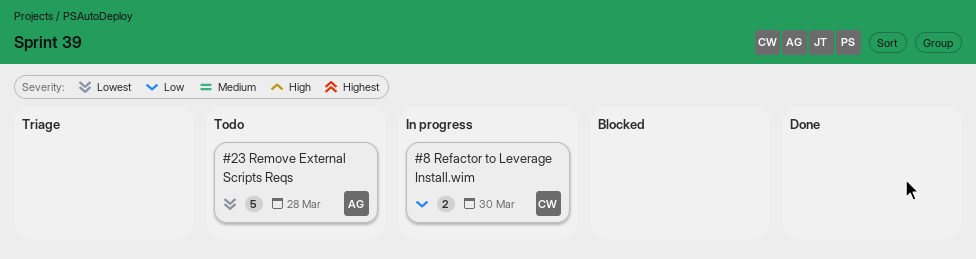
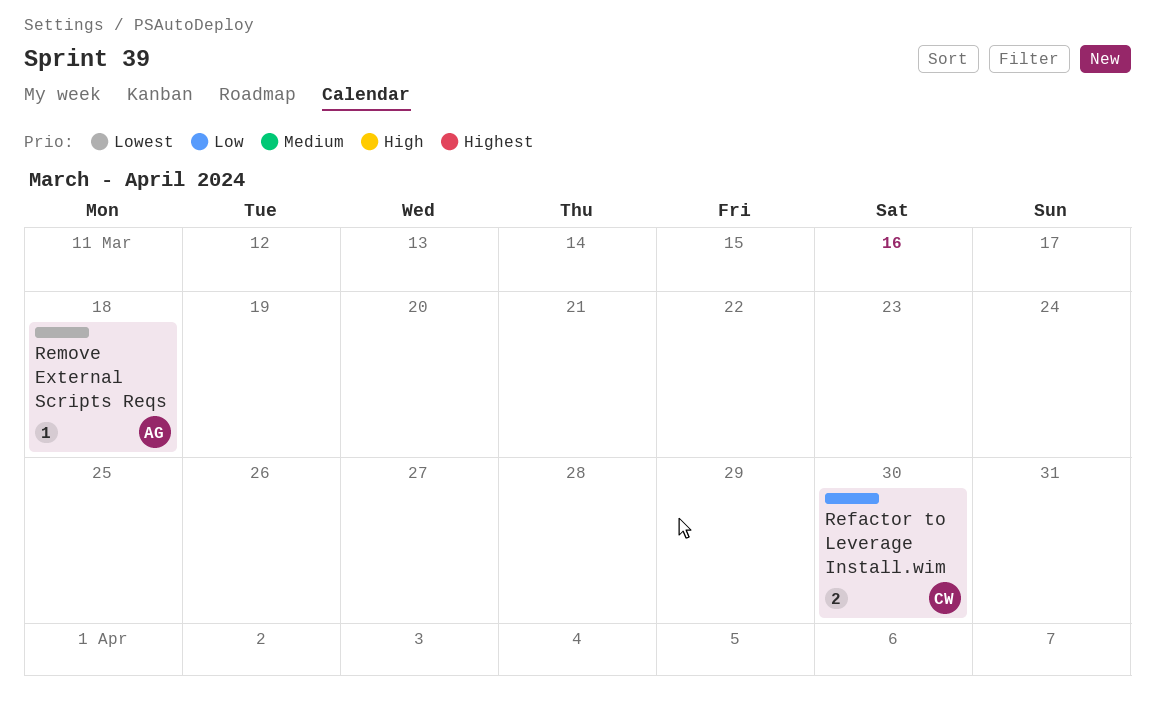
Remove External Scripts Reqs, estimate: 5 -> 1
Remove External Scripts Reqs, due: Mar 28 -> Mar 18

